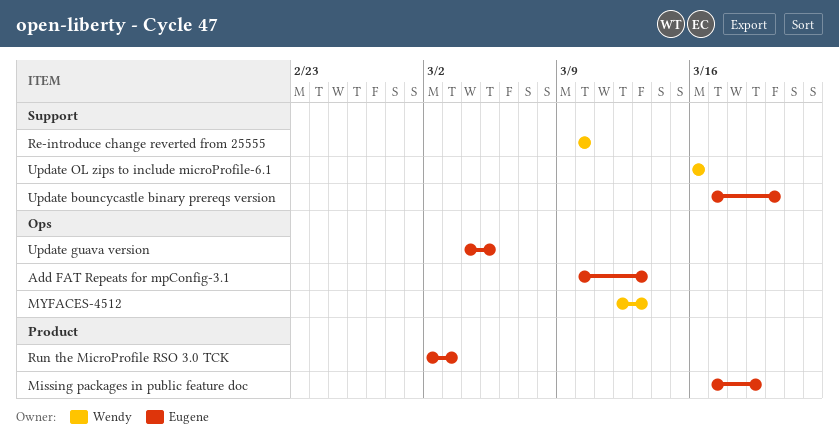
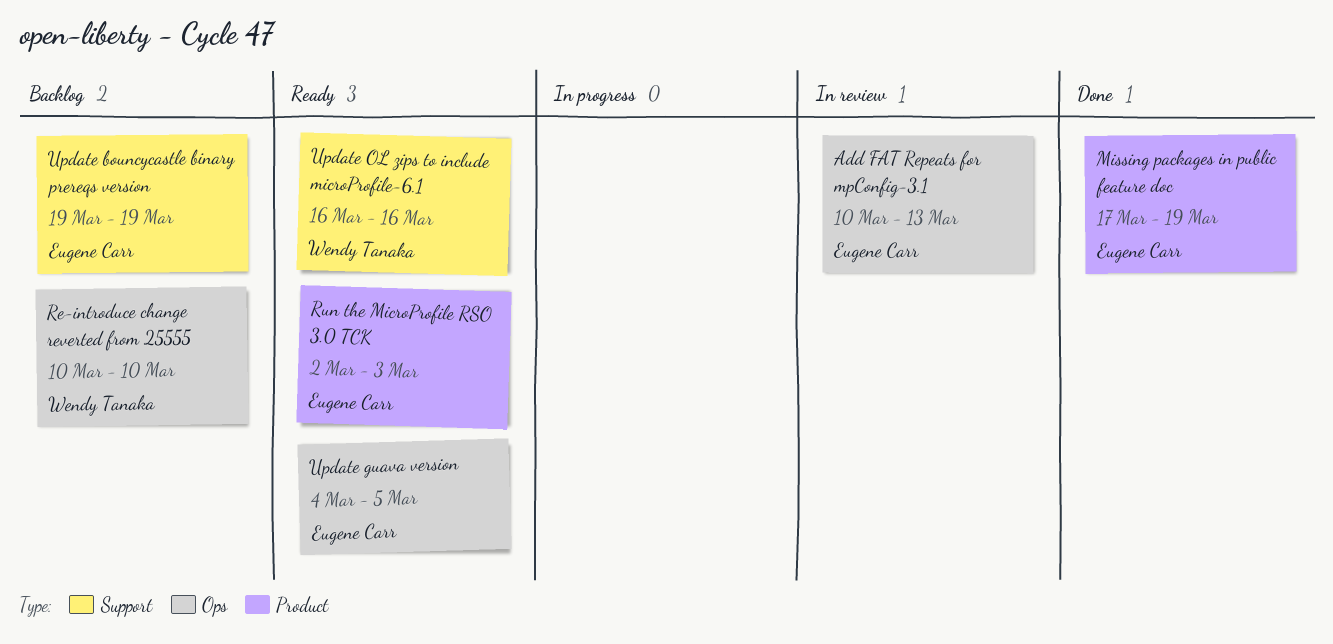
MYFACES-4512: present -> none
Re-introduce change reverted from 25555, label: Support -> Ops
Update bouncycastle binary prereqs version, start: Mar 17 -> Mar 19
Update bouncycastle binary prereqs version, due: Mar 20 -> Mar 19

